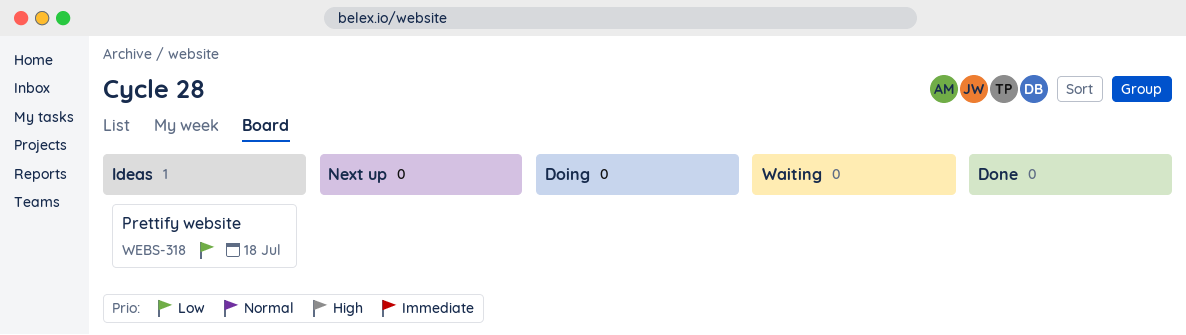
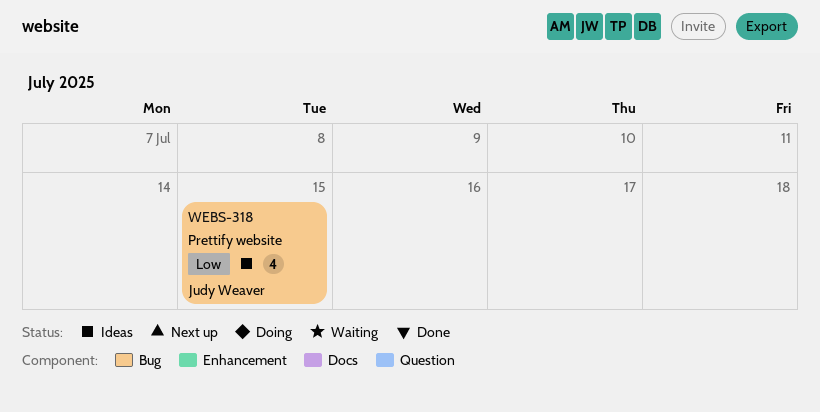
WEBS-318, due: Jul 18 -> Jul 15

